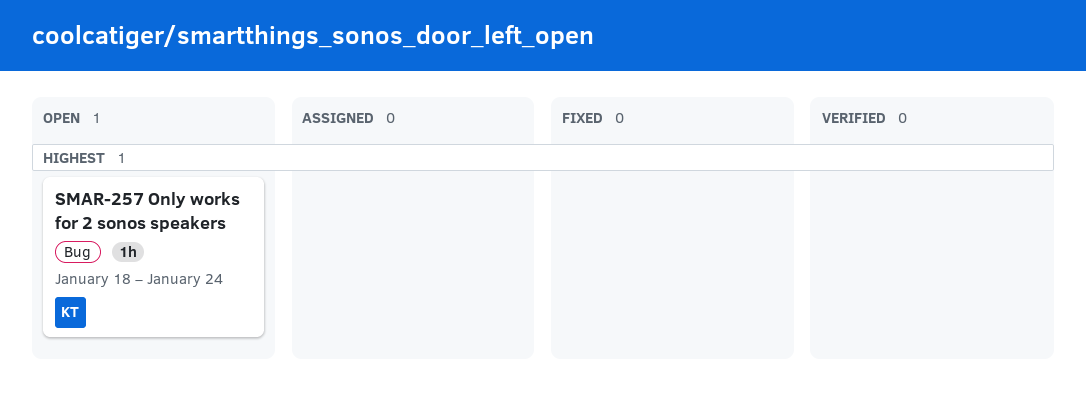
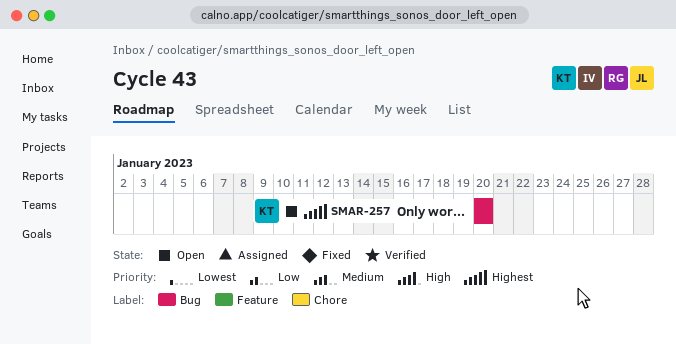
SMAR-257, start: Jan 18 -> Jan 20
SMAR-257, due: Jan 24 -> Jan 20

